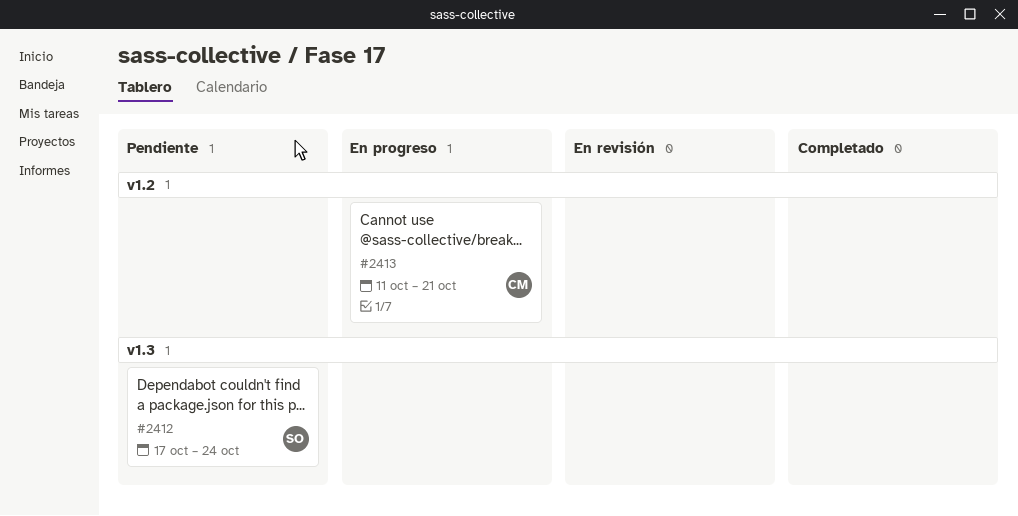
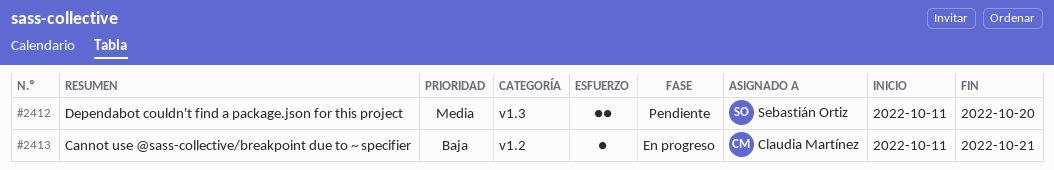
#2412, start: Oct 17 -> Oct 11
#2412, due: Oct 24 -> Oct 20

